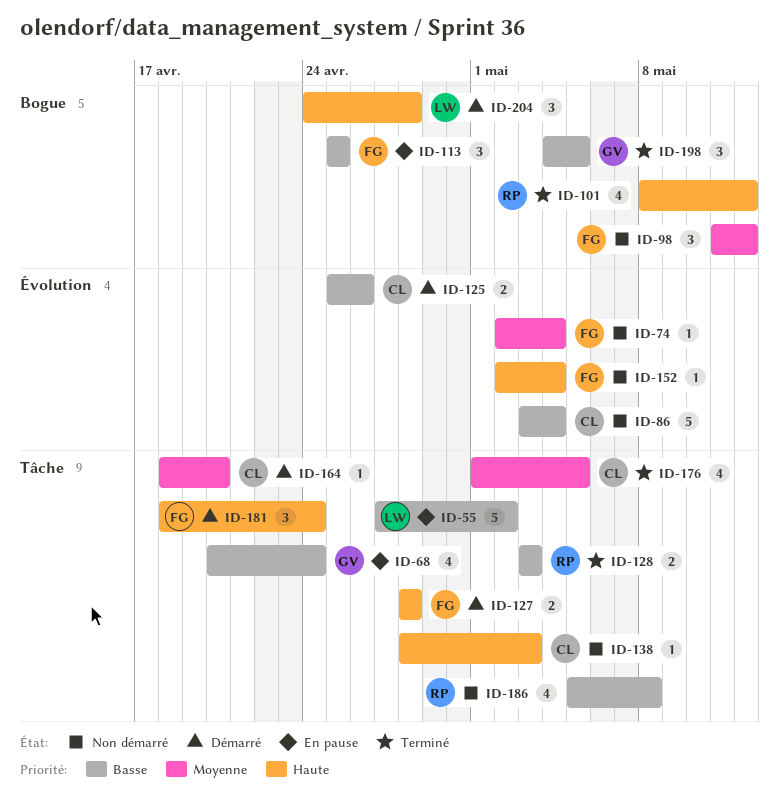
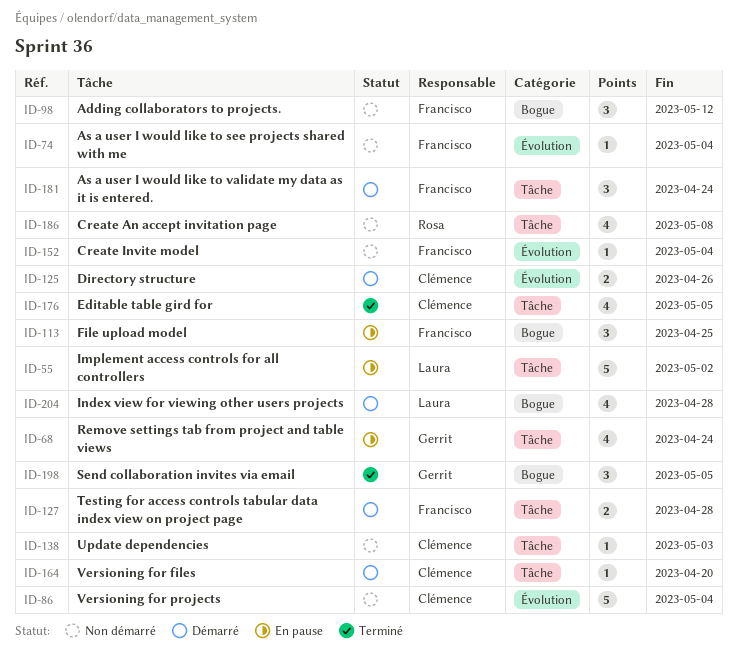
ID-101: present -> none
ID-128: present -> none
ID-204, estimate: 3 -> 4

